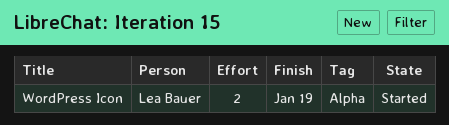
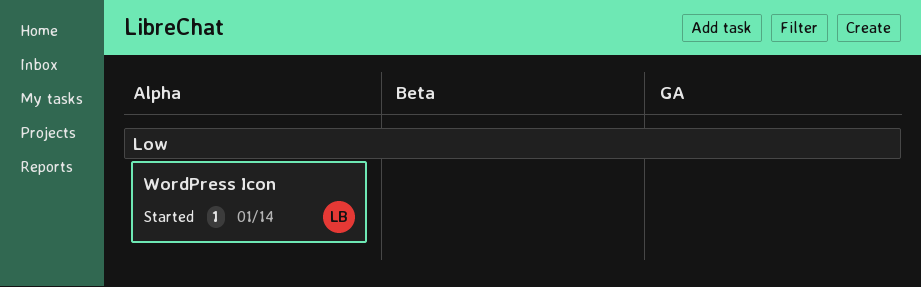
WordPress Icon, estimate: 2 -> 1
WordPress Icon, due: Jan 19 -> Jan 14

